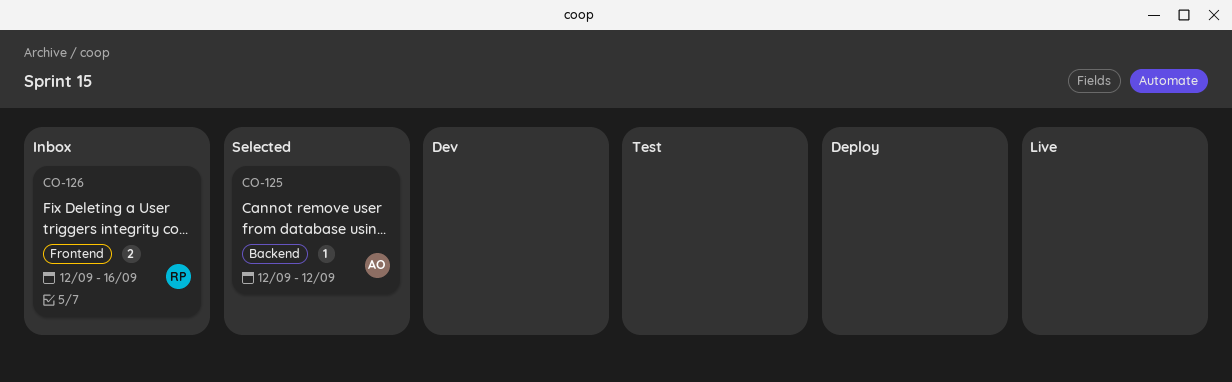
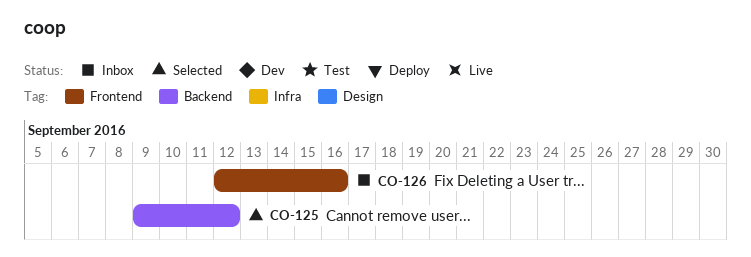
CO-125, start: Sep 12 -> Sep 9

